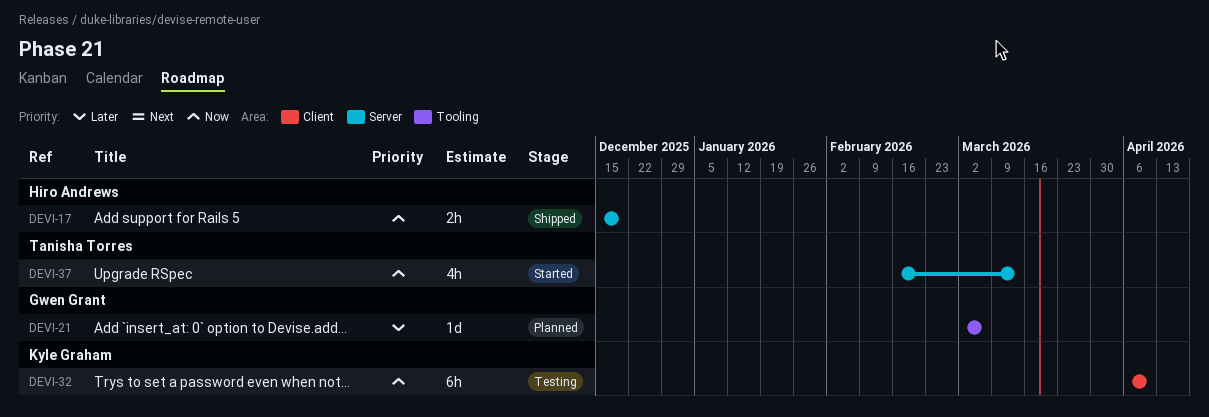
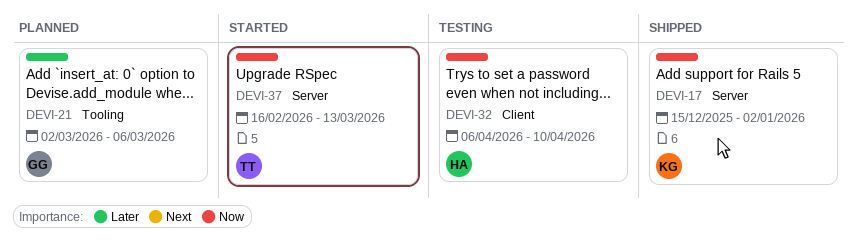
DEVI-17, owner: Hiro Andrews -> Kyle Graham
DEVI-17, due: Dec 19 -> Jan 2
DEVI-32, owner: Kyle Graham -> Hiro Andrews

